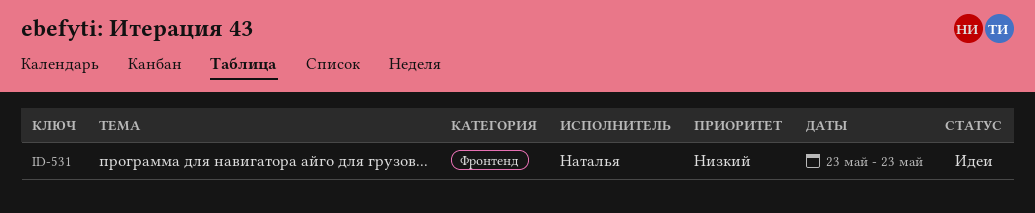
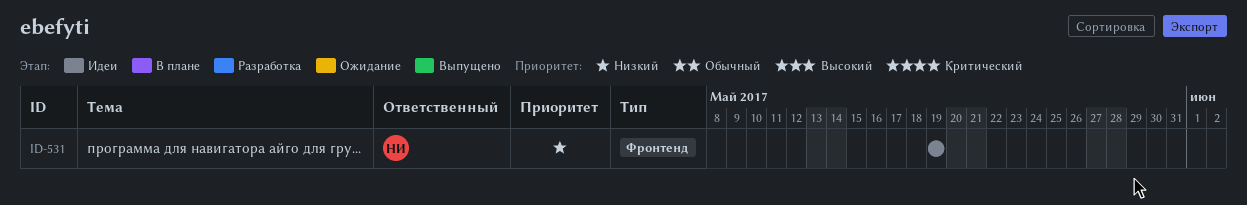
ID-531, start: May 23 -> May 19
ID-531, due: May 23 -> May 19

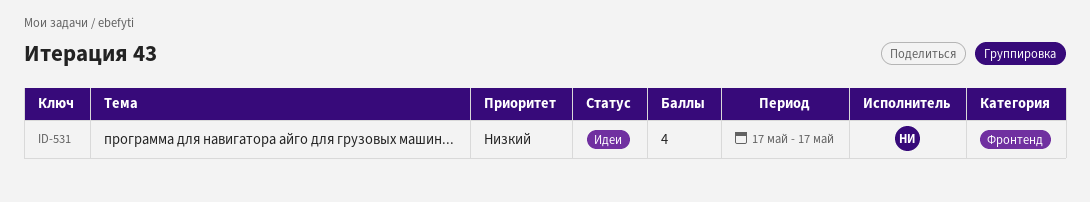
ID-531, start: May 19 -> May 17
ID-531, due: May 19 -> May 17

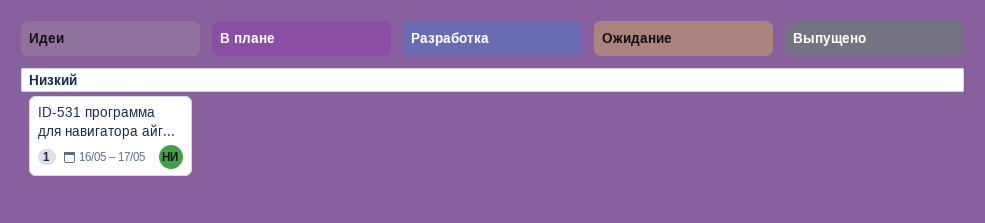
ID-531, estimate: 4 -> 1
ID-531, start: May 17 -> May 16

